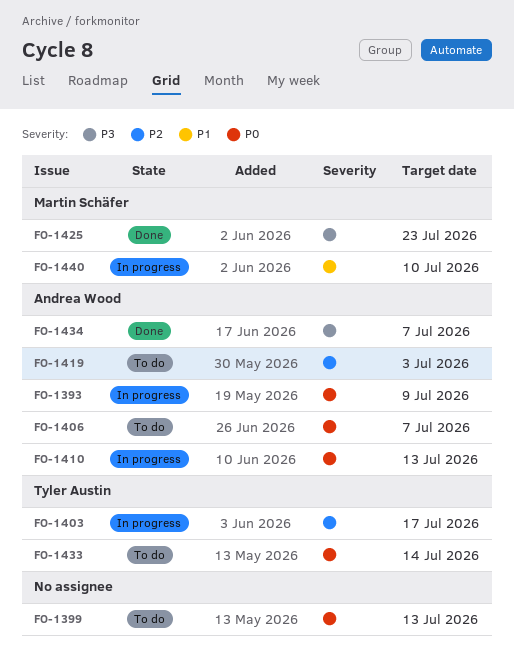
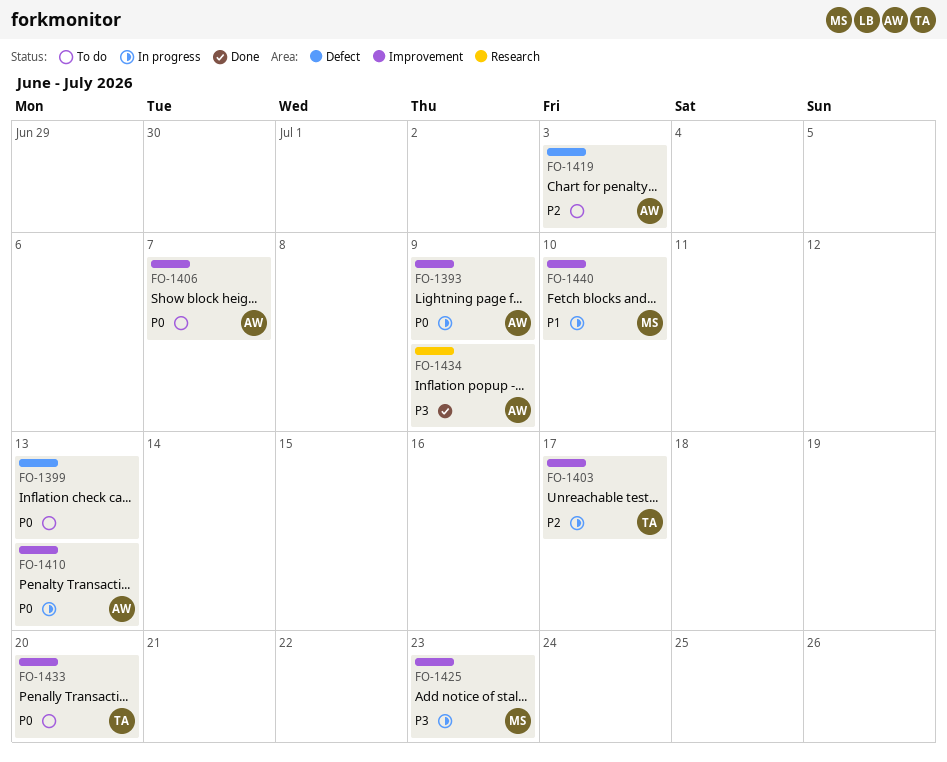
FO-1425, status: Done -> In progress
FO-1433, due: Jul 14 -> Jul 20
FO-1434, due: Jul 7 -> Jul 9

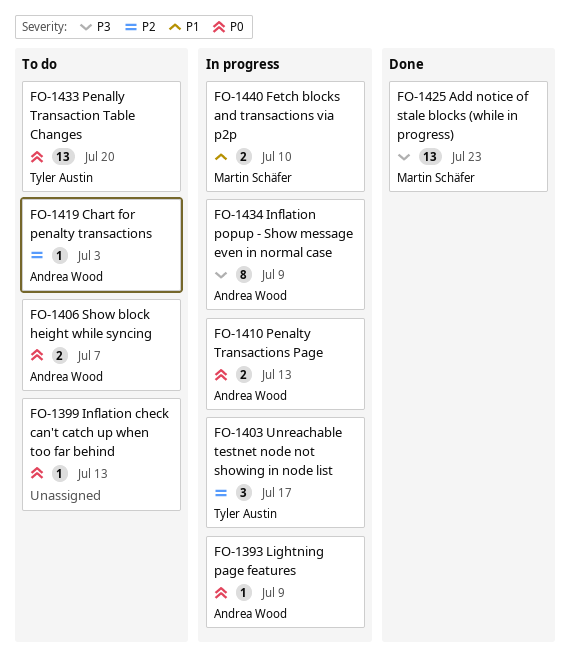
FO-1425, status: In progress -> Done
FO-1434, status: Done -> In progress

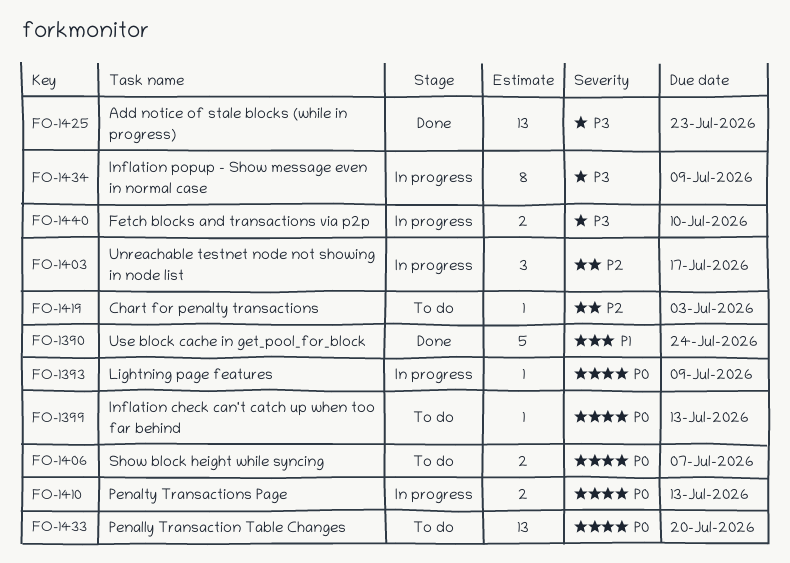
FO-1390: none -> present
FO-1440, priority: P1 -> P3

